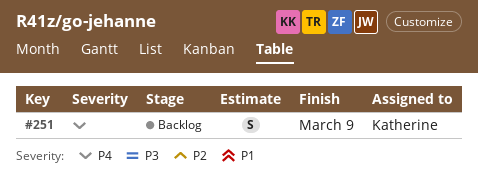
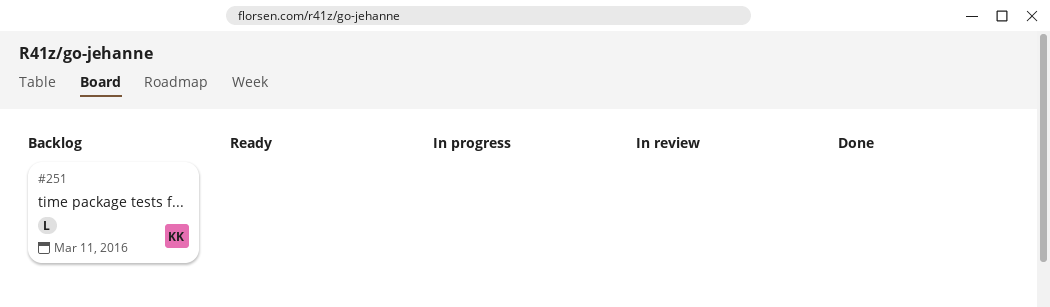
#251, estimate: S -> L
#251, due: Mar 9 -> Mar 11

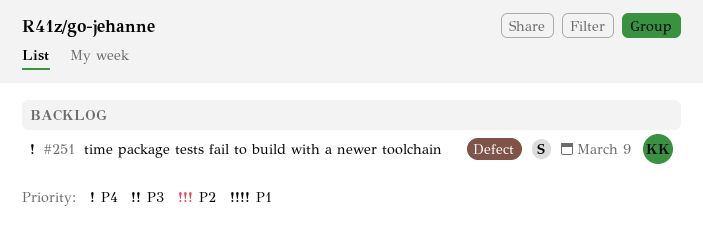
#251, estimate: L -> S
#251, due: Mar 11 -> Mar 9

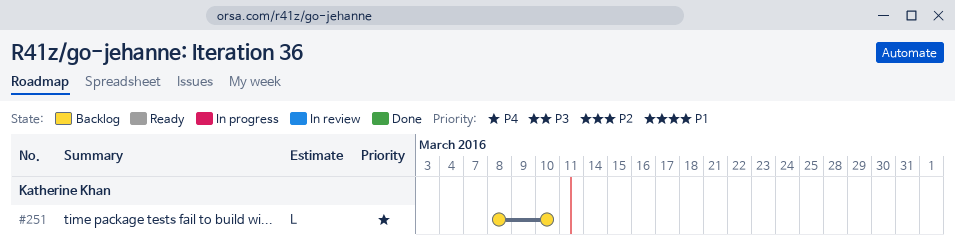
#251, estimate: S -> L
#251, due: Mar 9 -> Mar 10

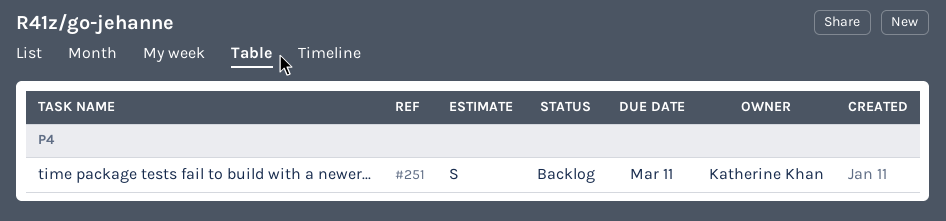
#251, estimate: L -> S
#251, due: Mar 10 -> Mar 11

